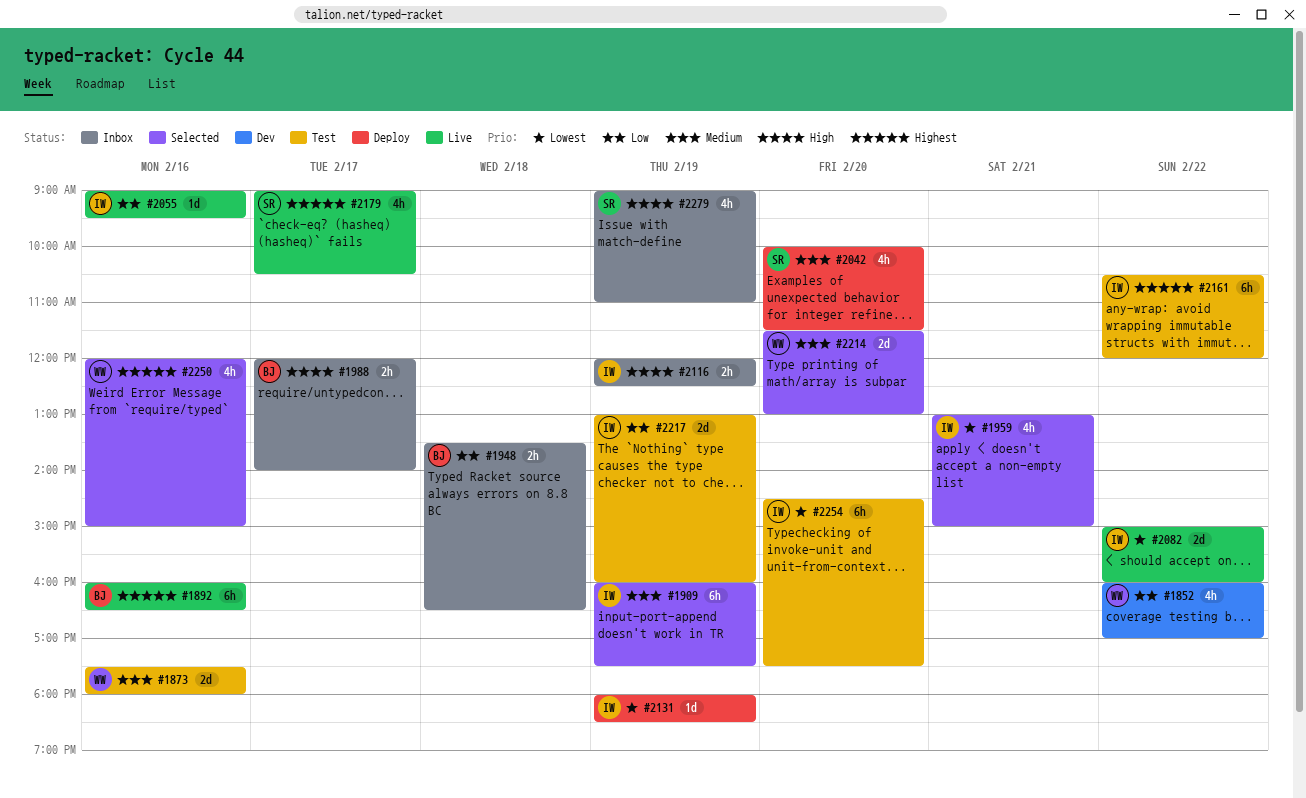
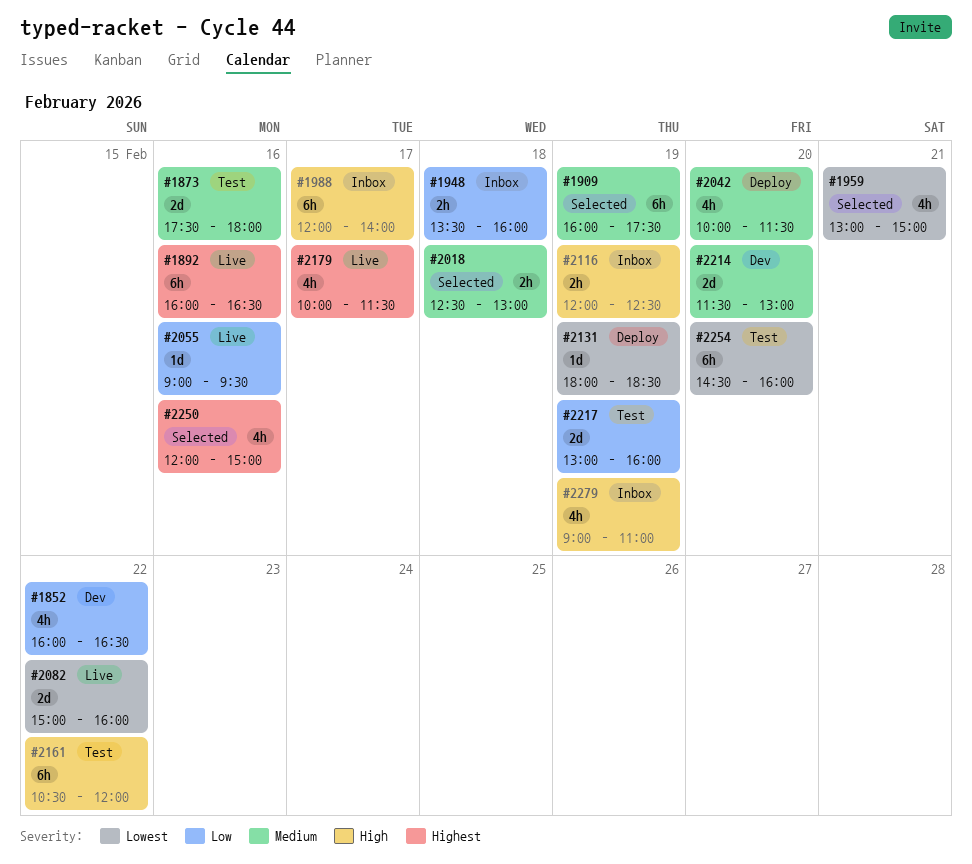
#1852, ends: 17:00 -> 16:30
#1948, ends: 16:30 -> 16:00
#1988, estimate: 2h -> 6h
#2018: none -> present
#2161, priority: Highest -> High
#2179, begins: 09:00 -> 10:00
#2179, ends: 10:30 -> 11:30
#2214, status: Selected -> Dev
#2254, ends: 17:30 -> 16:00

